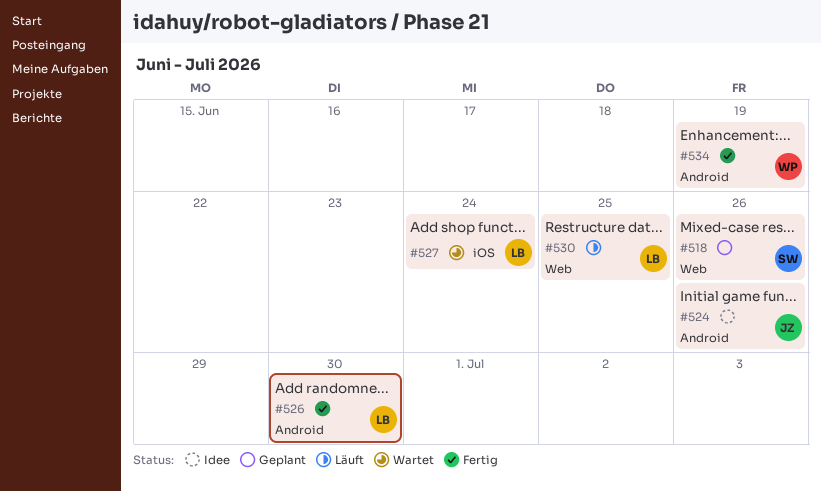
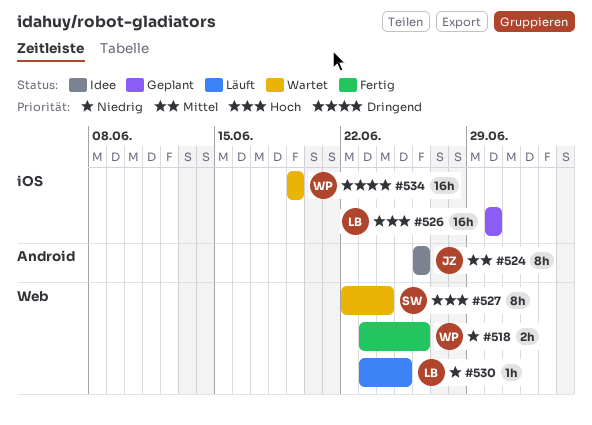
#518, status: Geplant -> Fertig
#518, owner: SW -> WP
#526, status: Fertig -> Geplant
#526, label: Android -> iOS
#527, owner: LB -> SW
#527, label: iOS -> Web
#534, status: Fertig -> Wartet
#534, label: Android -> iOS

